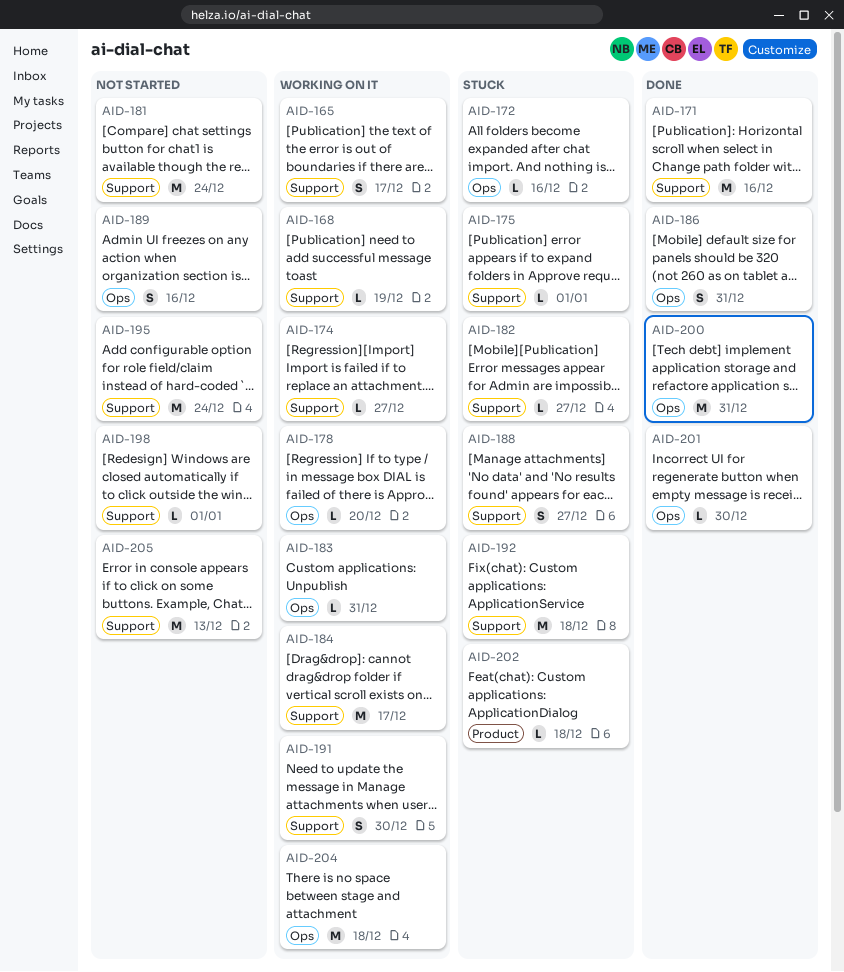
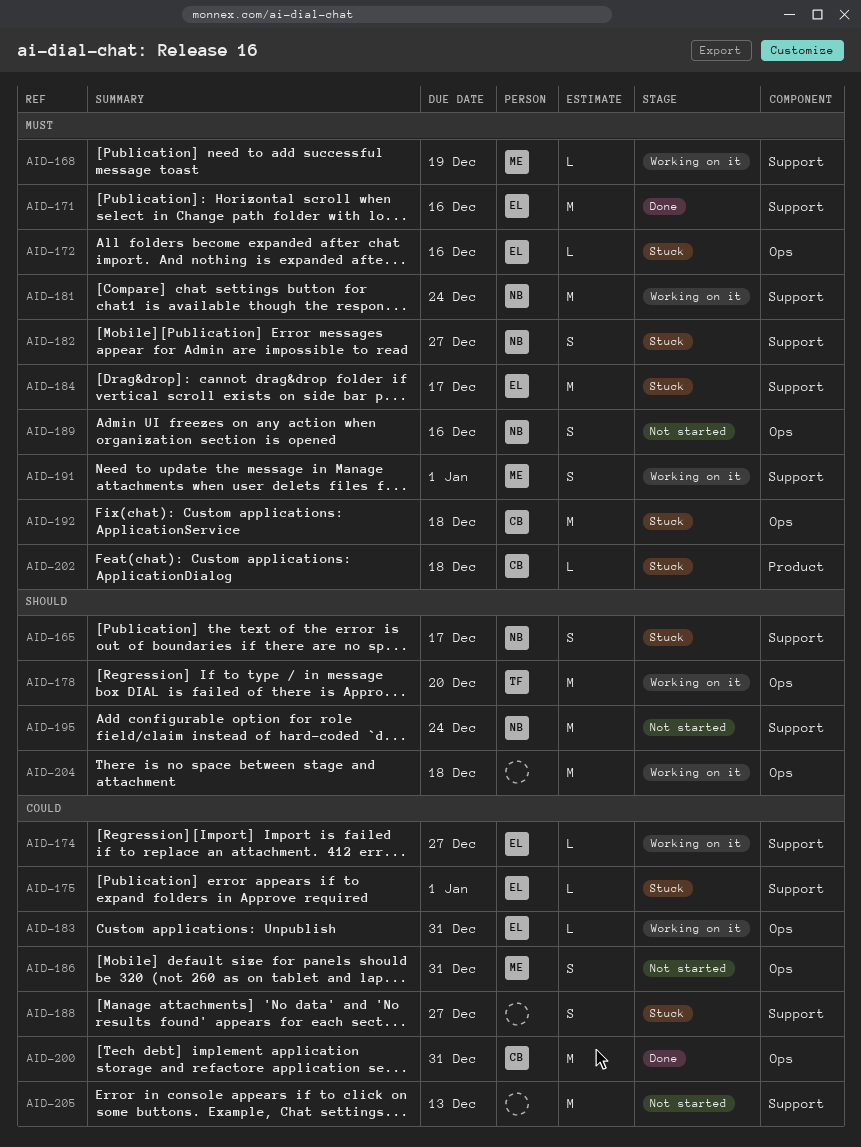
AID-165, status: Working on it -> Stuck
AID-178, estimate: L -> M
AID-181, status: Not started -> Working on it
AID-182, estimate: L -> S
AID-184, status: Working on it -> Stuck
AID-186, status: Done -> Not started
AID-191, due: Dec 30 -> Jan 1
AID-192, label: Support -> Ops
AID-198: present -> none
AID-201: present -> none

